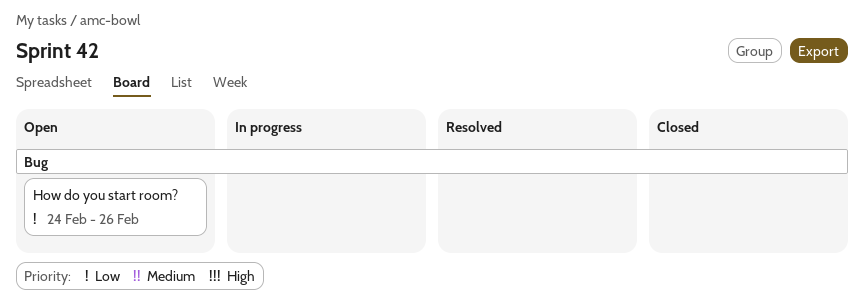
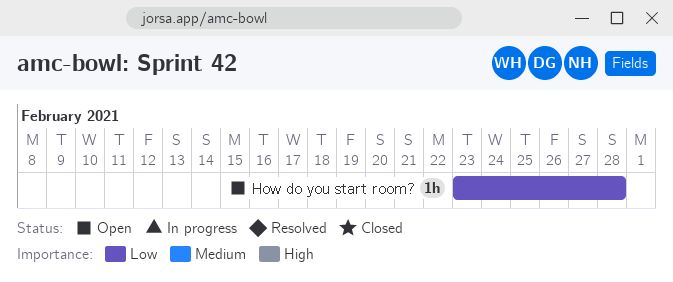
How do you start room?, start: Feb 24 -> Feb 23
How do you start room?, due: Feb 26 -> Feb 28

